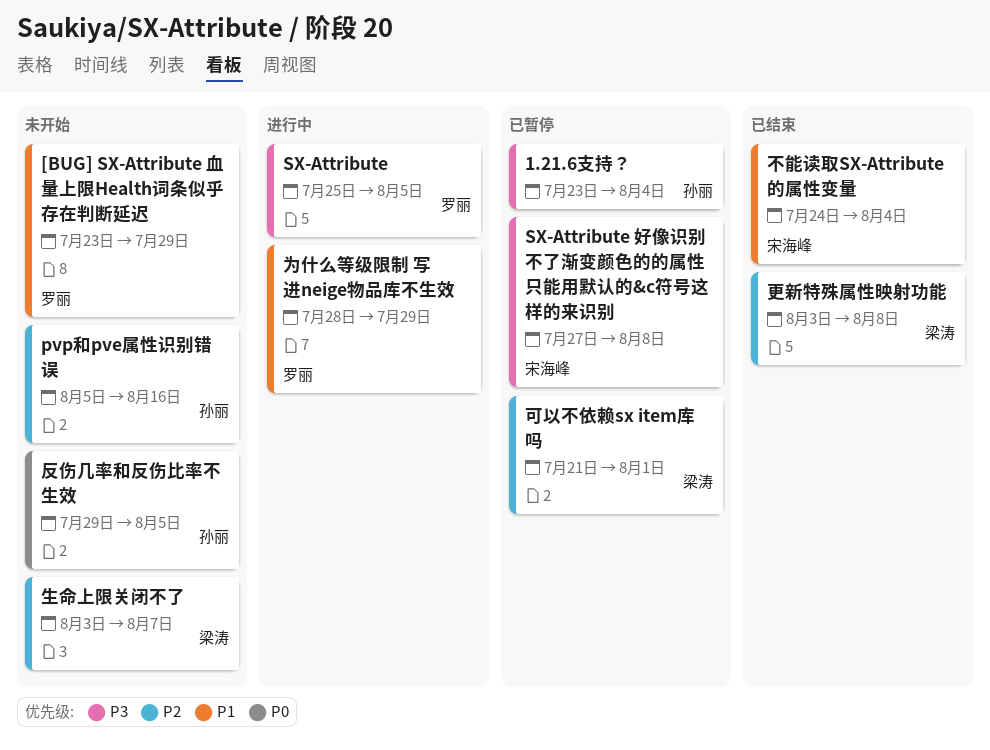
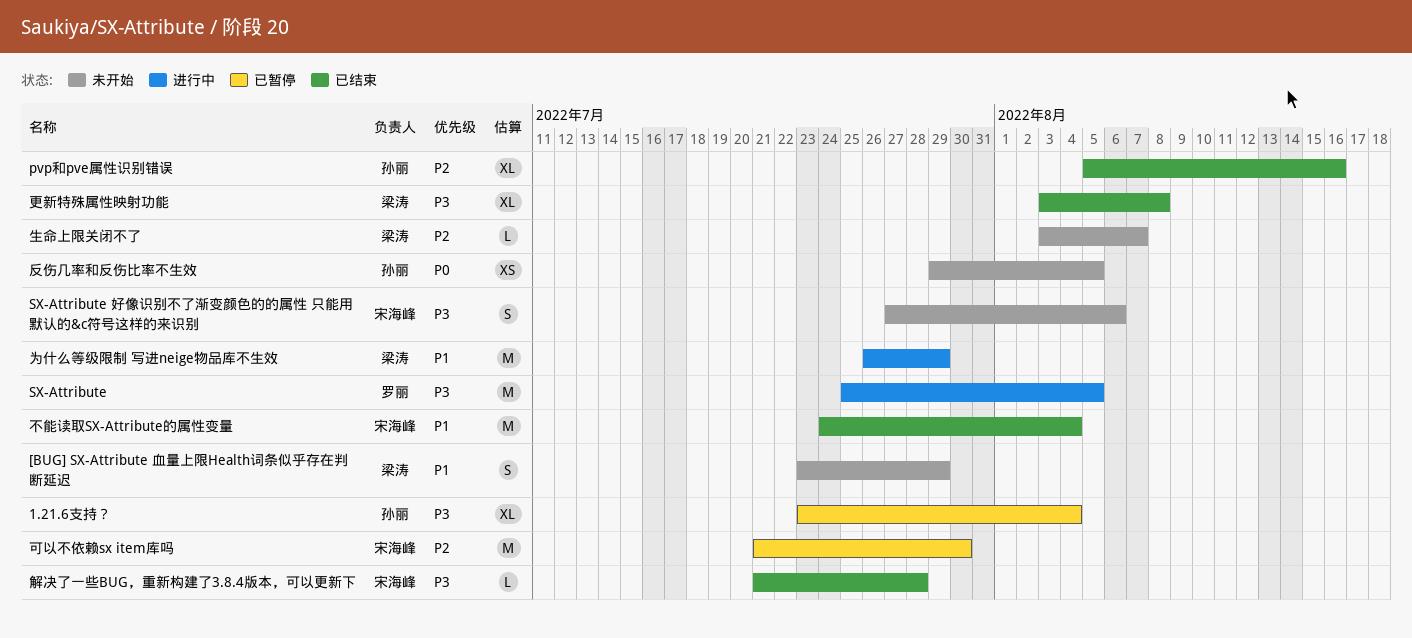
[BUG] SX-Attribute 血量上限Health词条似乎存在判断延迟, owner: 罗丽 -> 梁涛
pvp和pve属性识别错误, status: 未开始 -> 已结束
SX-Attribute 好像识别不了渐变颜色的的属性 只能用默认的&c符号这样的来识别, status: 已暂停 -> 未开始
SX-Attribute 好像识别不了渐变颜色的的属性 只能用默认的&c符号这样的来识别, due: Aug 8 -> Aug 6
为什么等级限制 写进neige物品库不生效, owner: 罗丽 -> 梁涛
为什么等级限制 写进neige物品库不生效, start: Jul 28 -> Jul 26
可以不依赖sx item库吗, owner: 梁涛 -> 宋海峰
可以不依赖sx item库吗, due: Aug 1 -> Jul 30
更新特殊属性映射功能, priority: P2 -> P3
解决了一些BUG，重新构建了3.8.4版本，可以更新下: none -> present

